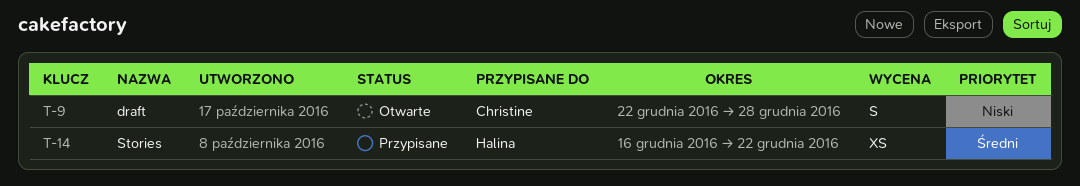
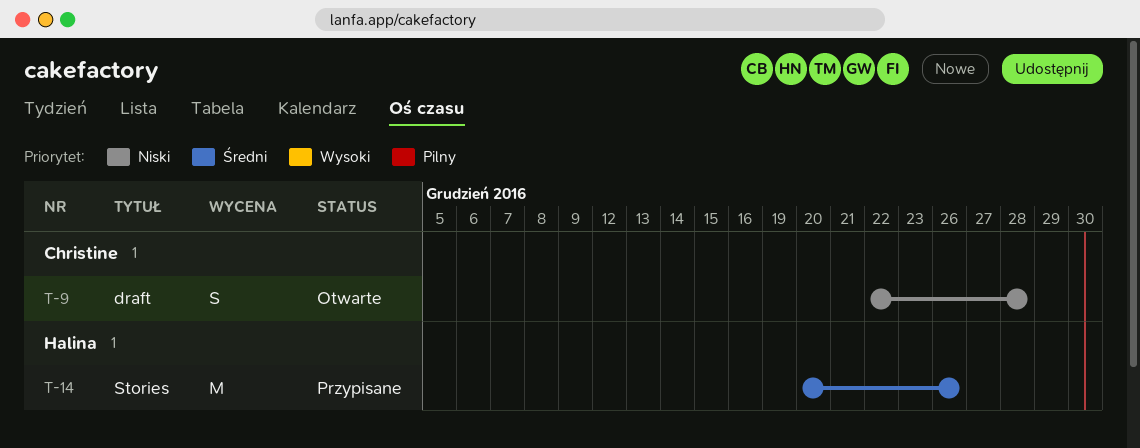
T-14, estimate: XS -> M
T-14, start: Dec 16 -> Dec 20
T-14, due: Dec 22 -> Dec 26

